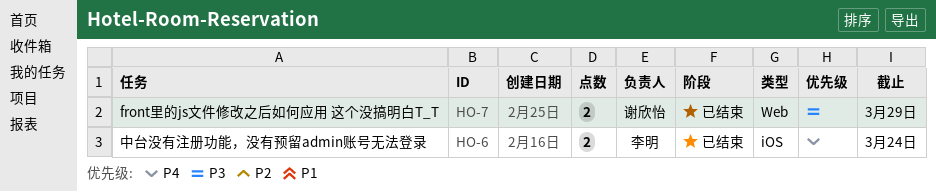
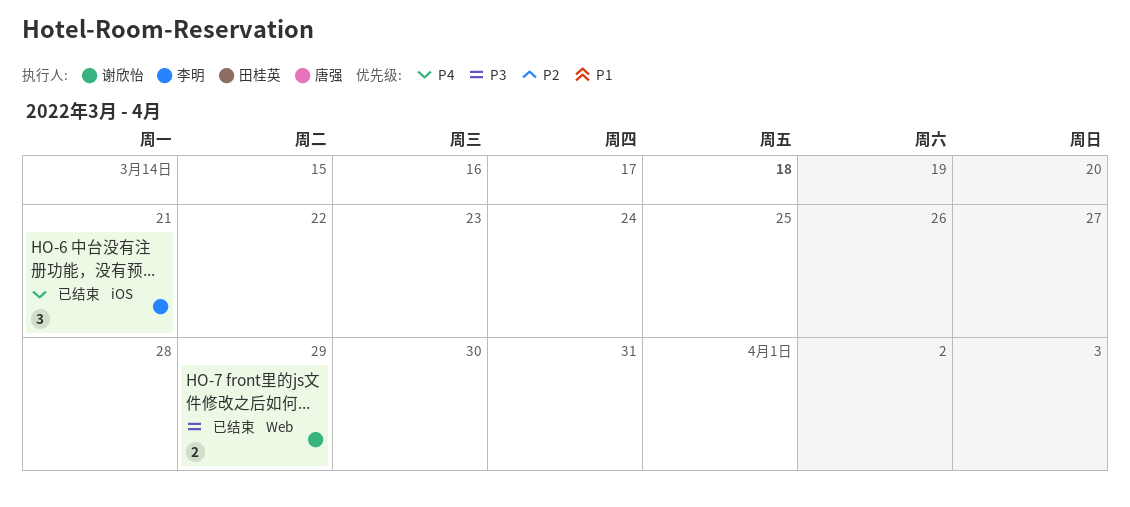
HO-6, estimate: 2 -> 3
HO-6, due: Mar 24 -> Mar 21

